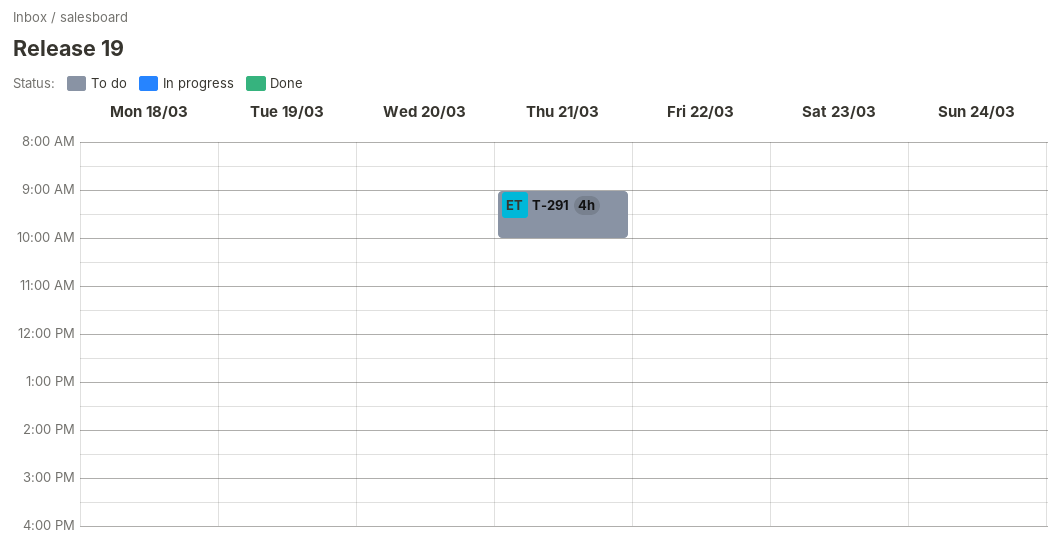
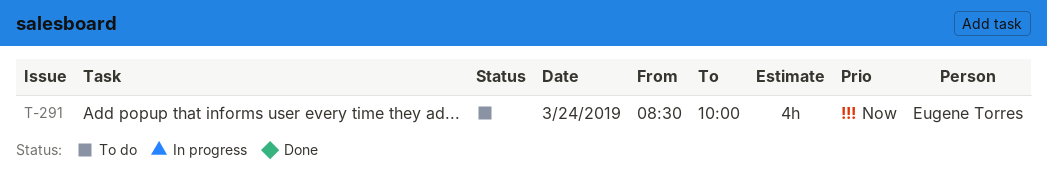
T-291, day: Mar 21 -> Mar 24
T-291, begins: 09:00 -> 08:30

